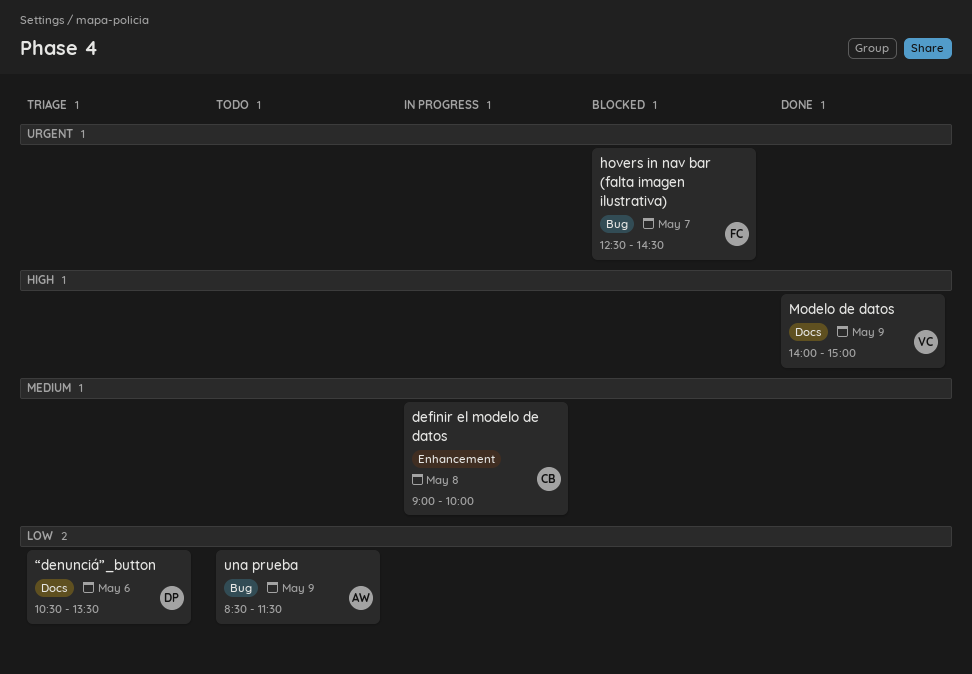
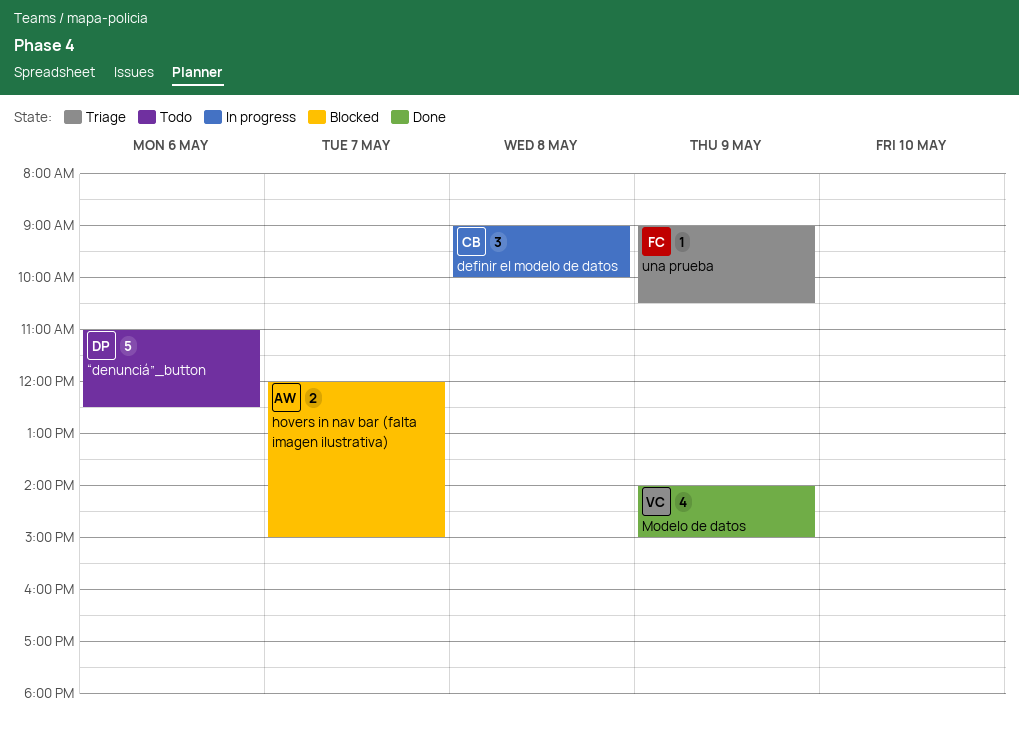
hovers in nav bar (falta imagen ilustrativa), owner: FC -> AW
hovers in nav bar (falta imagen ilustrativa), begins: 12:30 -> 12:00
hovers in nav bar (falta imagen ilustrativa), ends: 14:30 -> 15:00
una prueba, status: Todo -> Triage
una prueba, owner: AW -> FC
una prueba, begins: 08:30 -> 09:00
una prueba, ends: 11:30 -> 10:30
“denunciá”_button, status: Triage -> Todo
“denunciá”_button, begins: 10:30 -> 11:00
“denunciá”_button, ends: 13:30 -> 12:30

